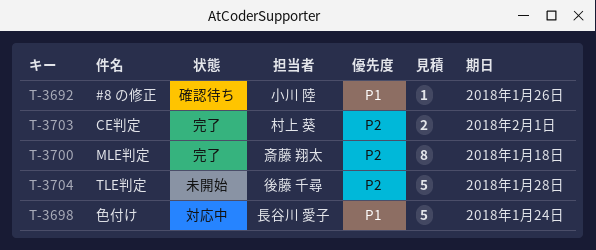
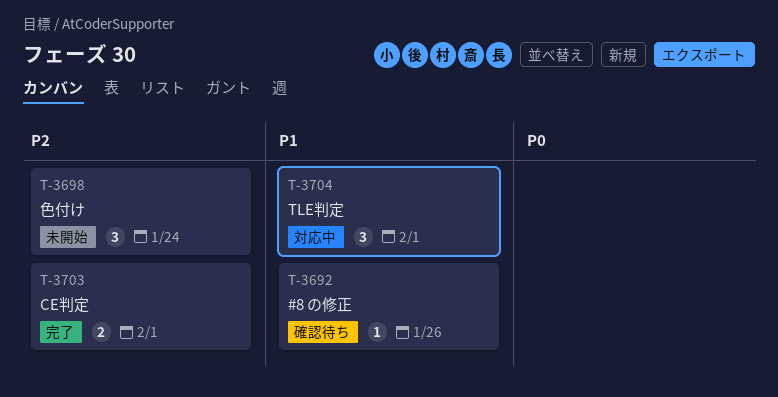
T-3698, status: 対応中 -> 未開始
T-3698, priority: P1 -> P2
T-3698, estimate: 5 -> 3
T-3700: present -> none
T-3704, status: 未開始 -> 対応中
T-3704, priority: P2 -> P1
T-3704, estimate: 5 -> 3
T-3704, due: Jan 28 -> Feb 1

